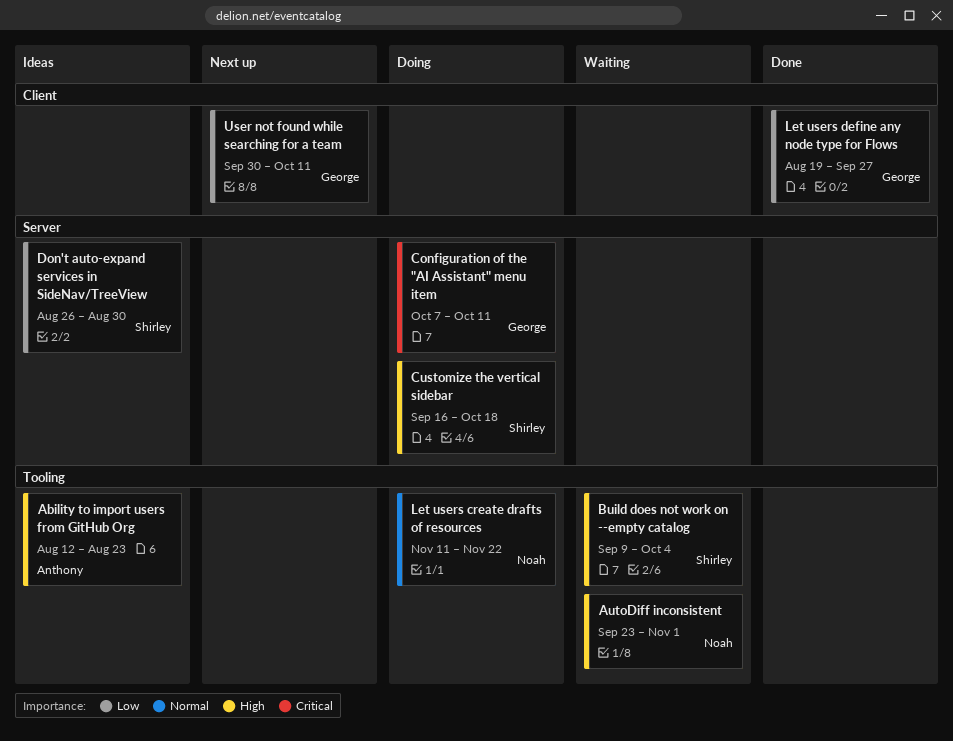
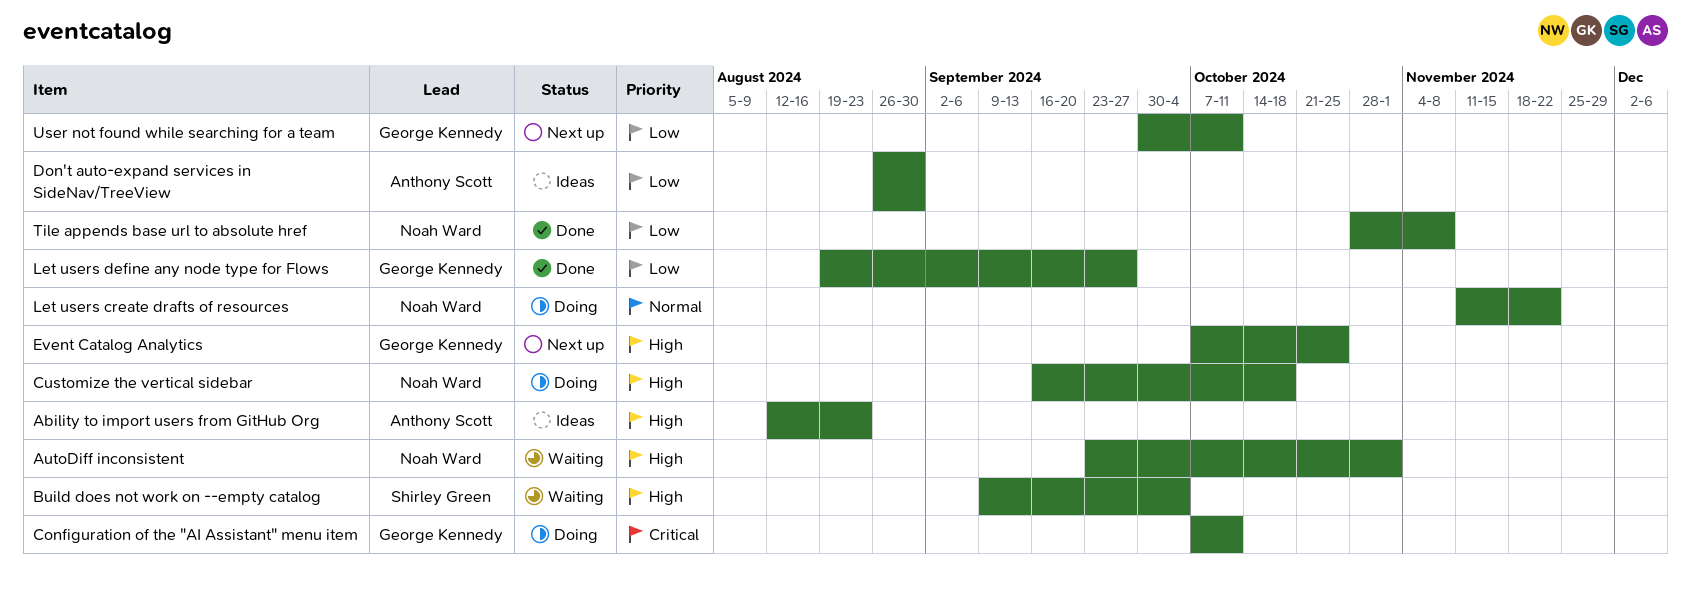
Customize the vertical sidebar, owner: Shirley Green -> Noah Ward
Don't auto-expand services in SideNav/TreeView, owner: Shirley Green -> Anthony Scott
Event Catalog Analytics: none -> present
Tile appends base url to absolute href: none -> present

